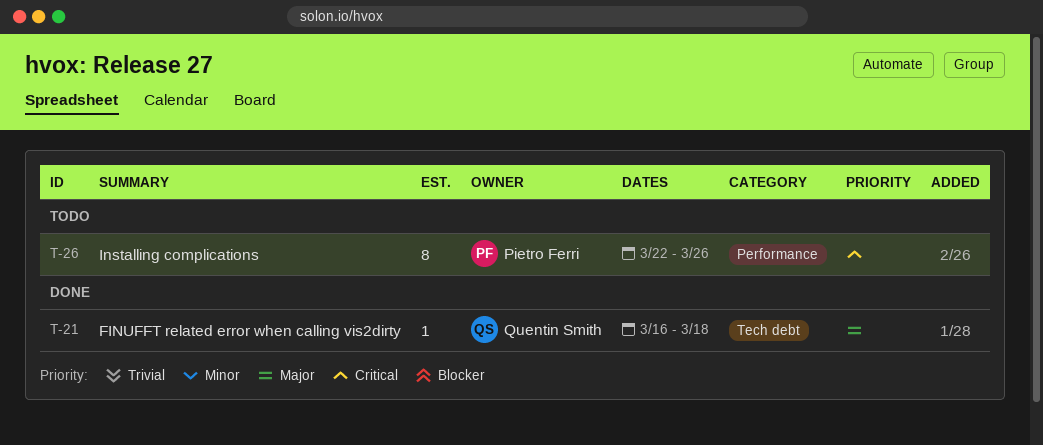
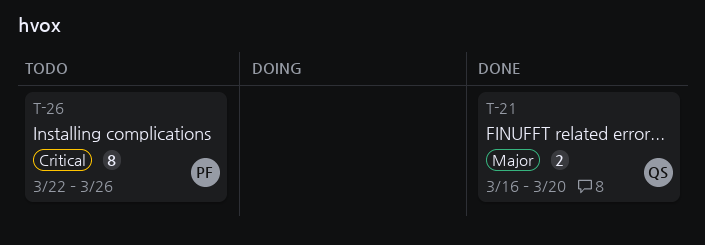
T-21, estimate: 1 -> 2
T-21, due: Mar 18 -> Mar 20

